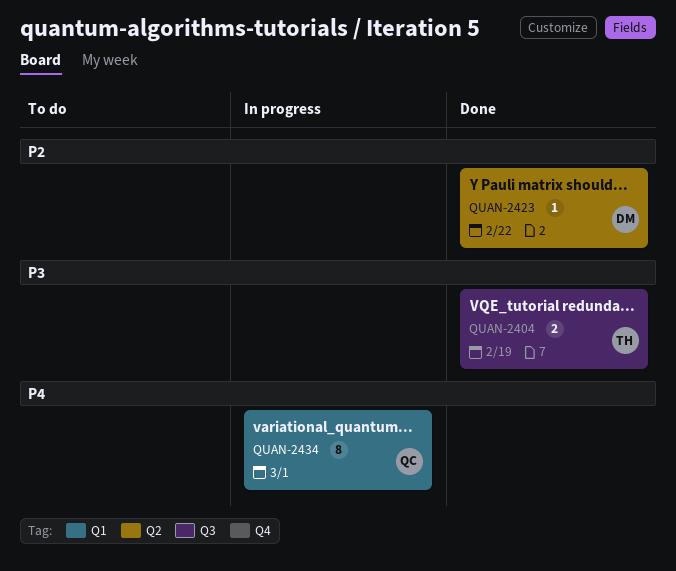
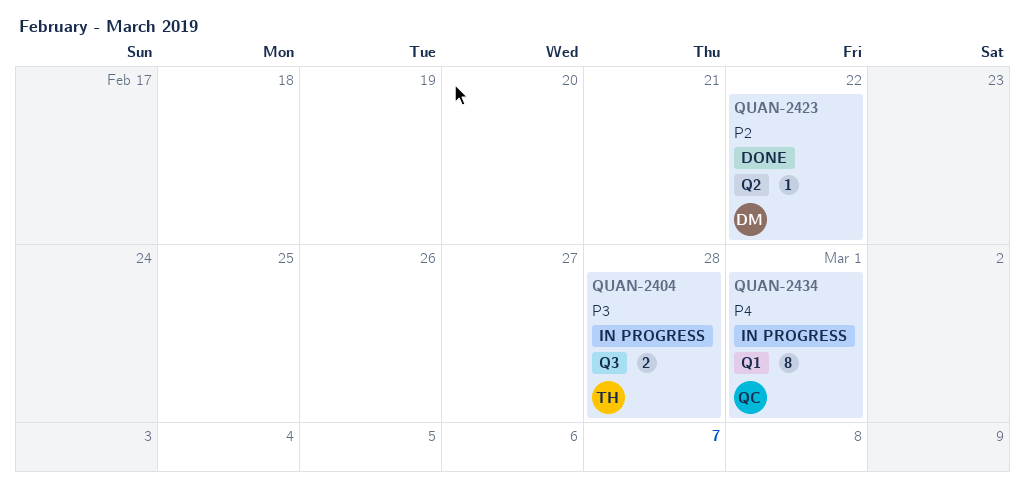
QUAN-2404, status: Done -> In progress
QUAN-2404, due: Feb 19 -> Feb 28

